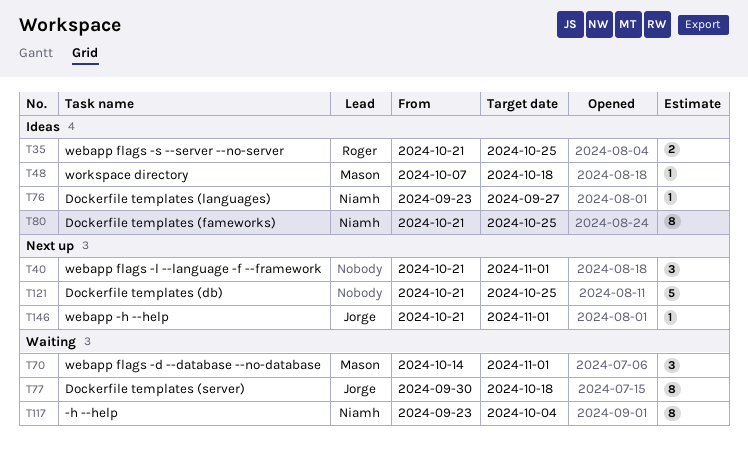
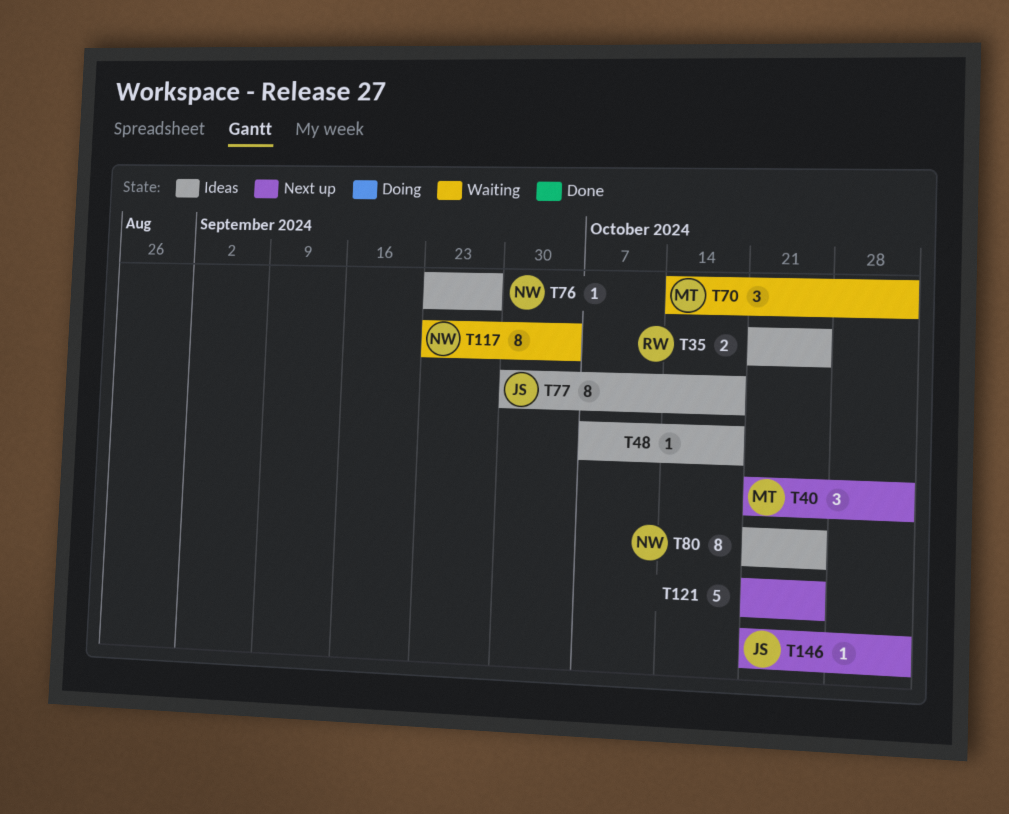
T40, owner: none -> Mason
T48, owner: Mason -> none
T77, status: Waiting -> Ideas

